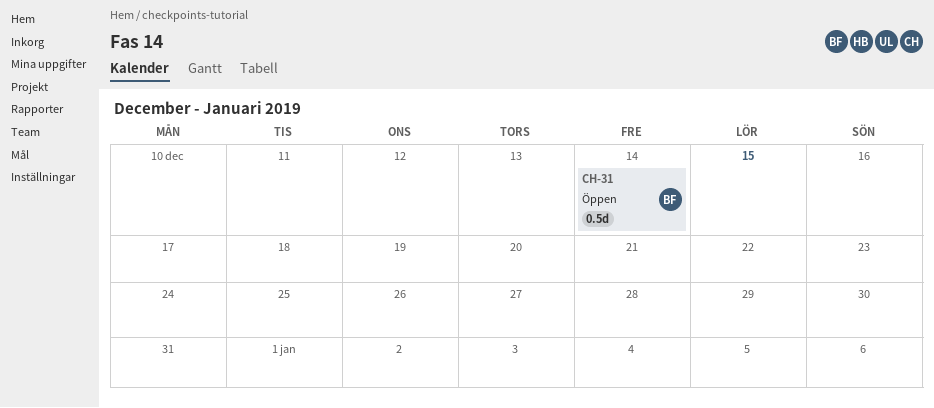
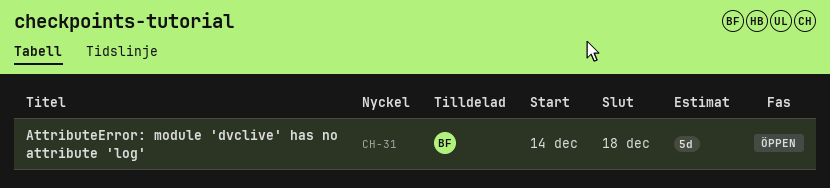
CH-31, estimate: 0.5d -> 5d
CH-31, due: Dec 14 -> Dec 18

